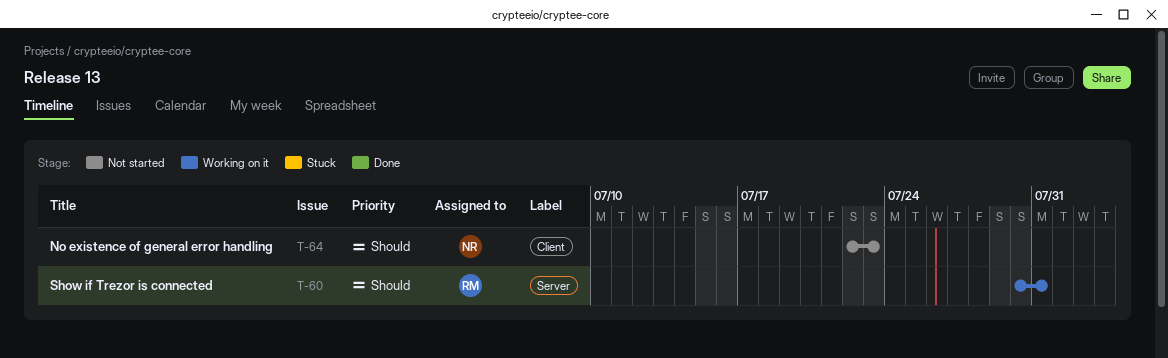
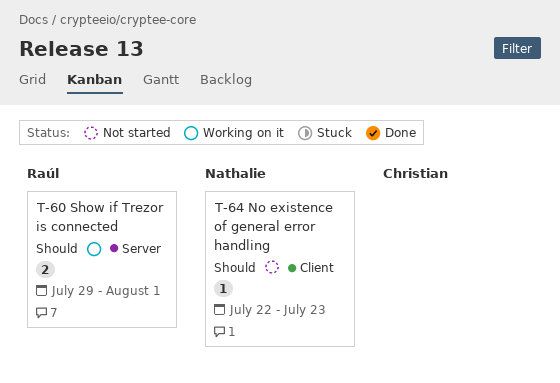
T-60, start: Jul 30 -> Jul 29
T-60, due: Jul 31 -> Aug 1

